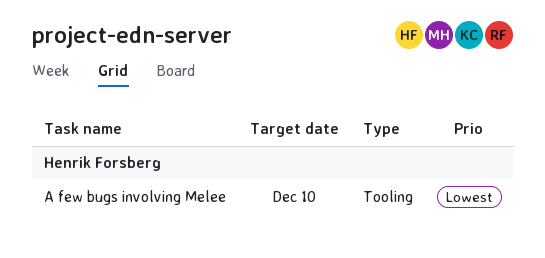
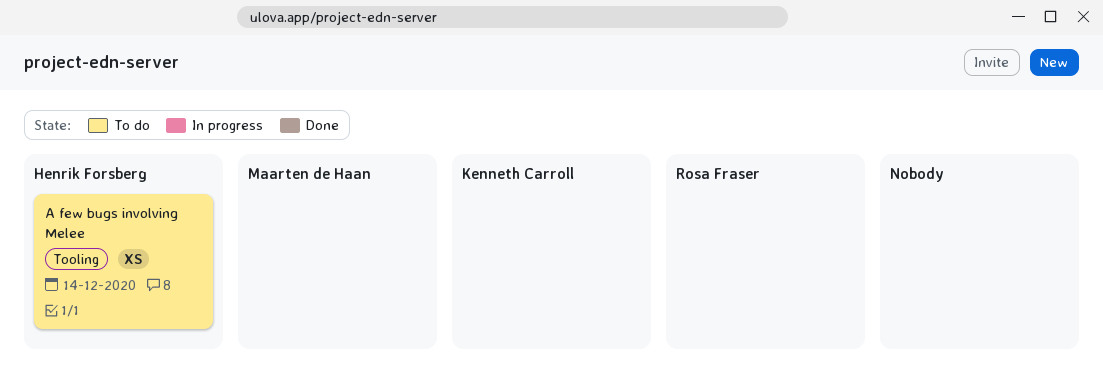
A few bugs involving Melee, due: Dec 10 -> Dec 14

